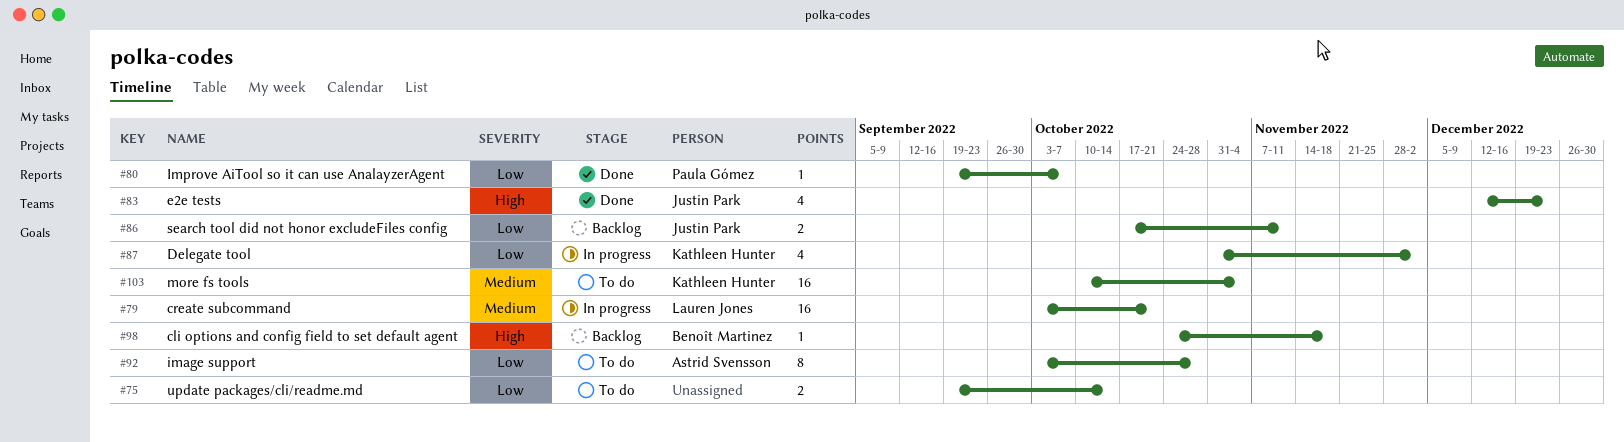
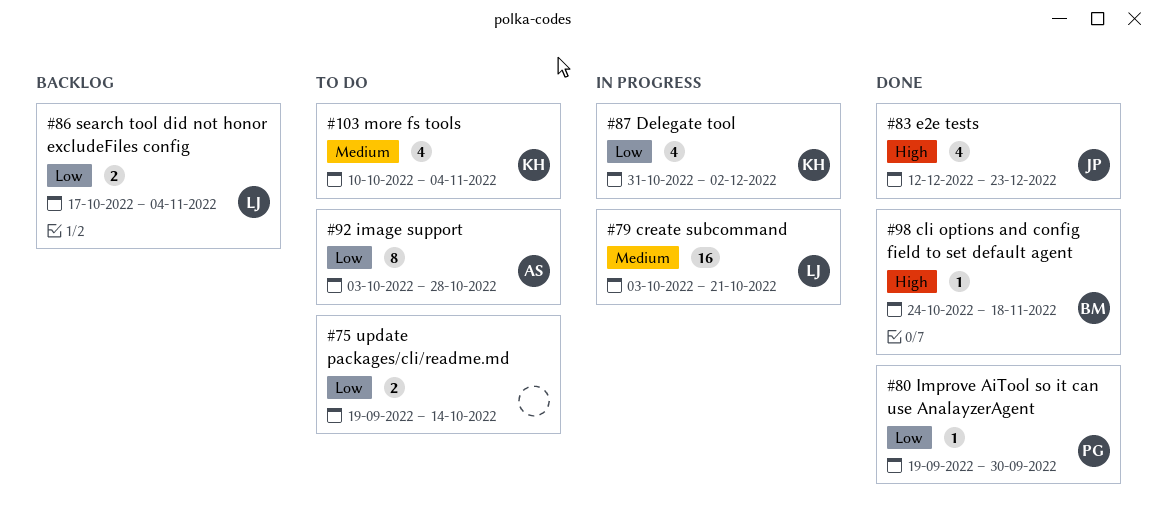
#80, due: Oct 7 -> Sep 30
#86, owner: Justin Park -> Lauren Jones
#86, due: Nov 11 -> Nov 4
#98, status: Backlog -> Done
#103, estimate: 16 -> 4

